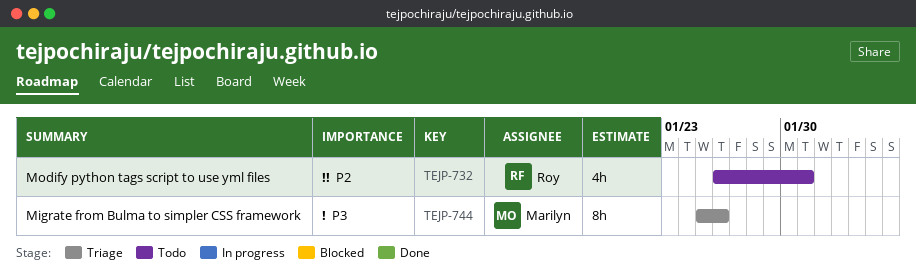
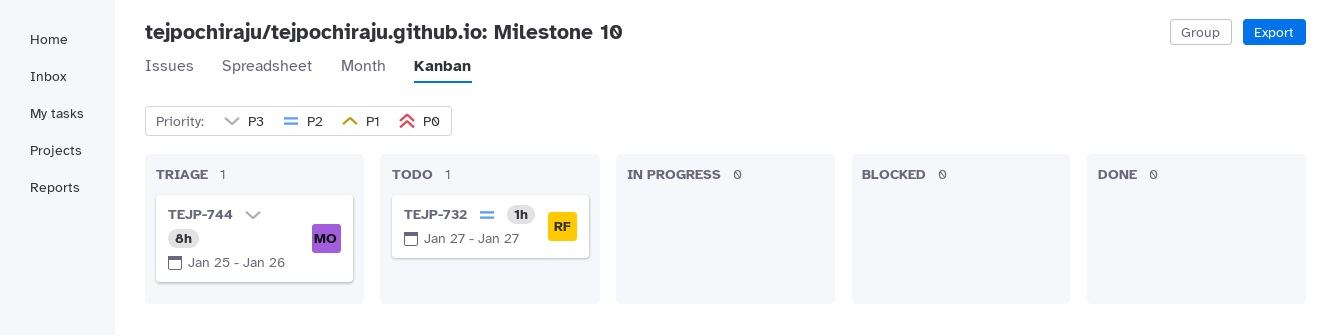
TEJP-732, estimate: 4h -> 1h
TEJP-732, start: Jan 26 -> Jan 27
TEJP-732, due: Jan 31 -> Jan 27

